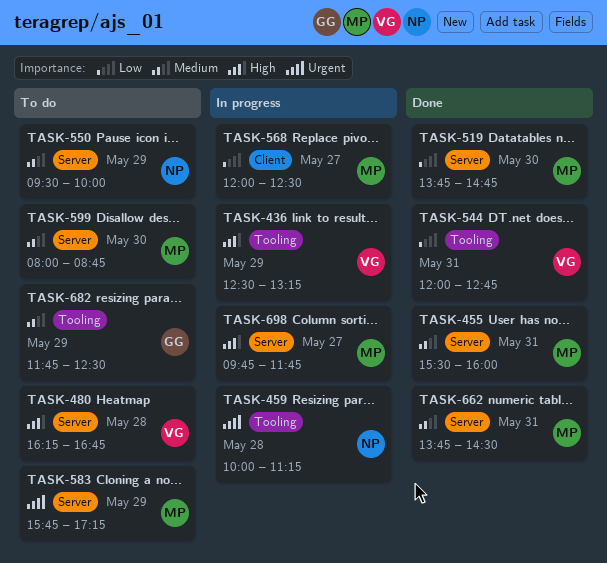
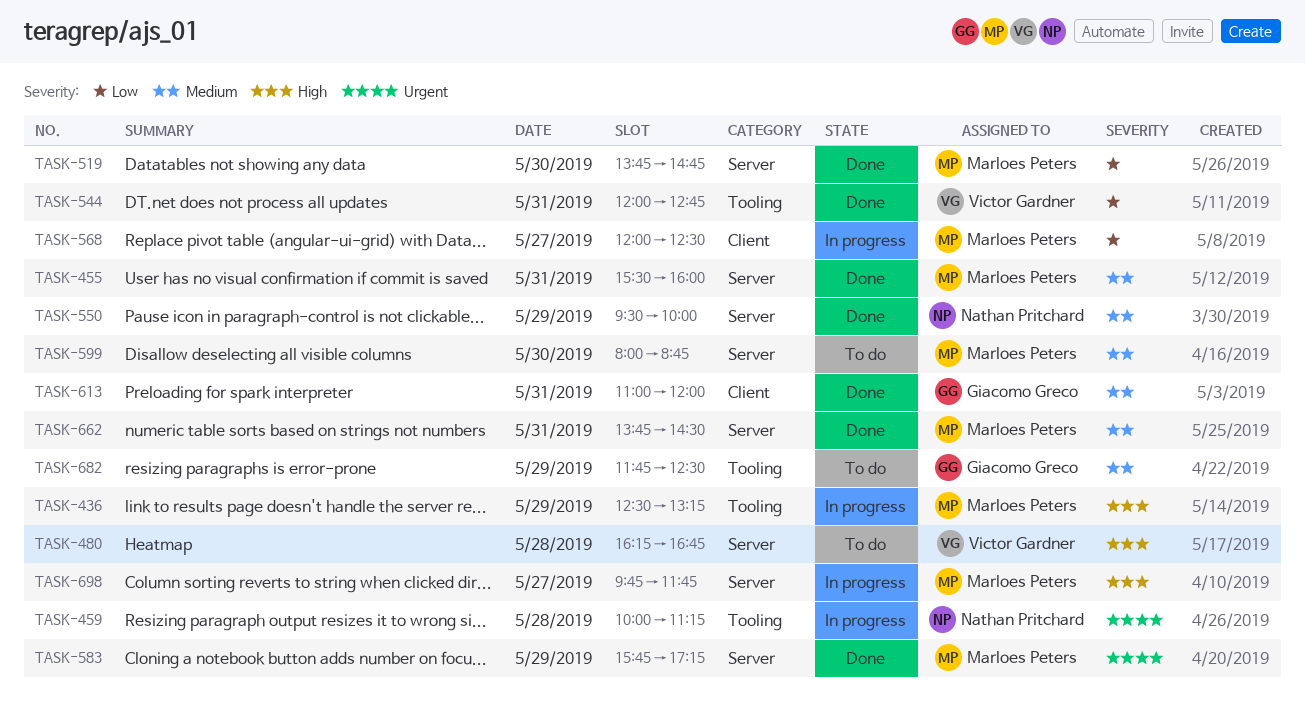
TASK-436, owner: Victor Gardner -> Marloes Peters
TASK-550, status: To do -> Done
TASK-583, status: To do -> Done
TASK-613: none -> present

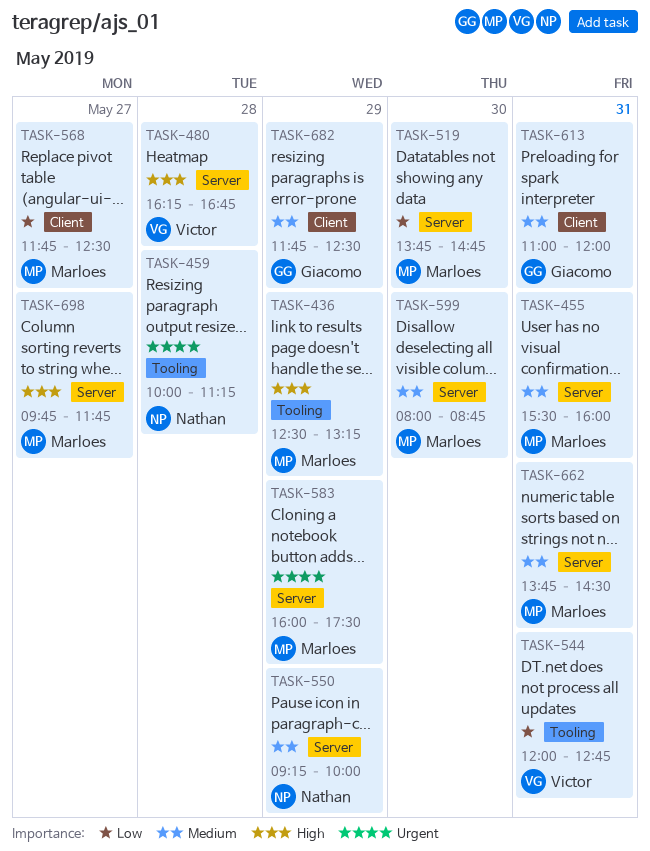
TASK-550, begins: 09:30 -> 09:15
TASK-568, begins: 12:00 -> 11:45
TASK-583, begins: 15:45 -> 16:00
TASK-583, ends: 17:15 -> 17:30
TASK-682, label: Tooling -> Client

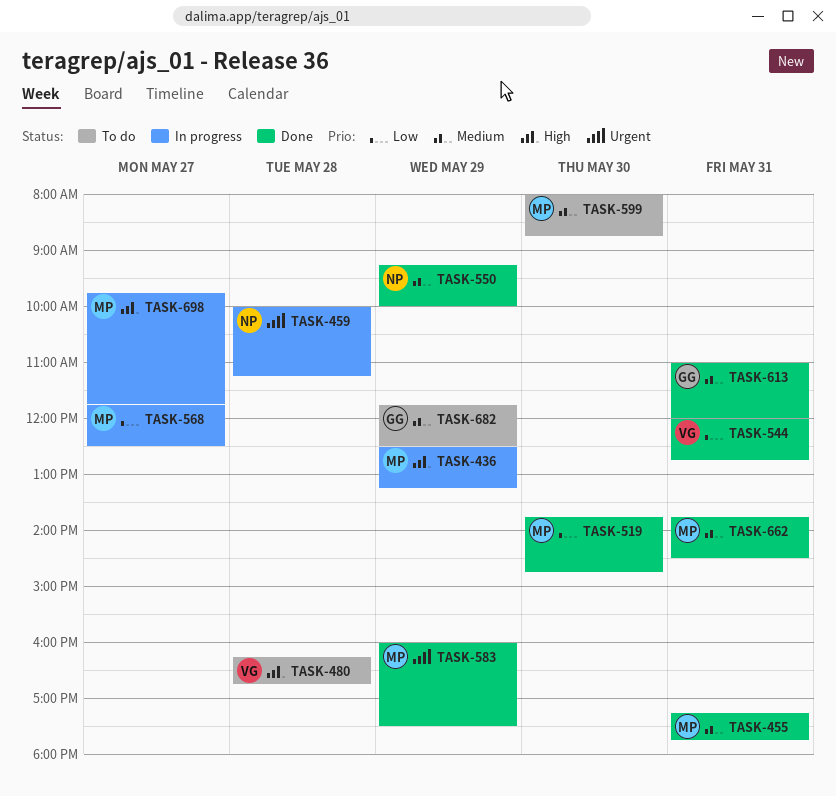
TASK-455, begins: 15:30 -> 17:15
TASK-455, ends: 16:00 -> 17:45

